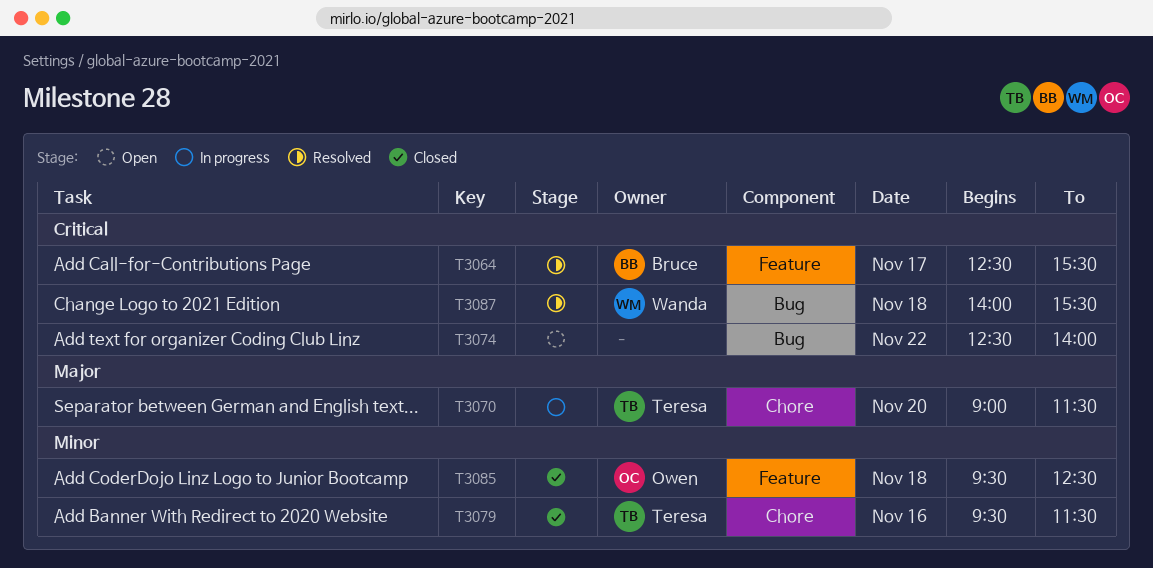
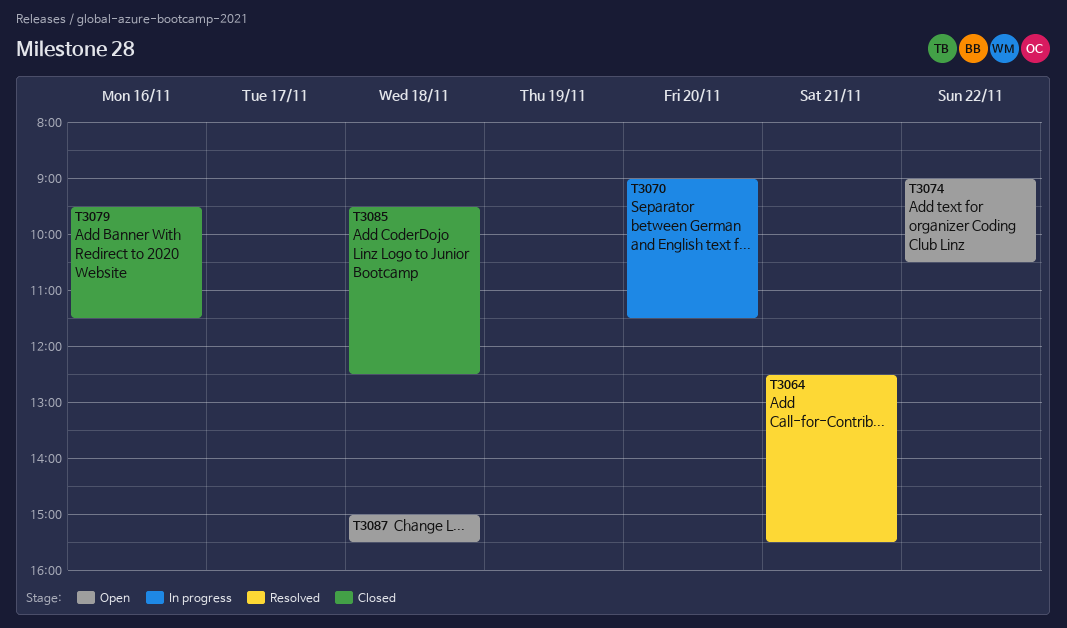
T3064, day: Nov 17 -> Nov 21
T3074, begins: 12:30 -> 09:00
T3074, ends: 14:00 -> 10:30
T3087, status: Resolved -> Open
T3087, begins: 14:00 -> 15:00

